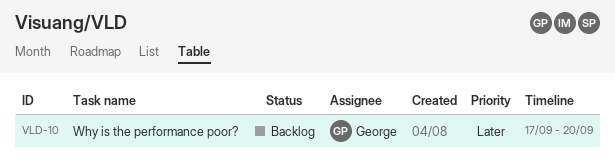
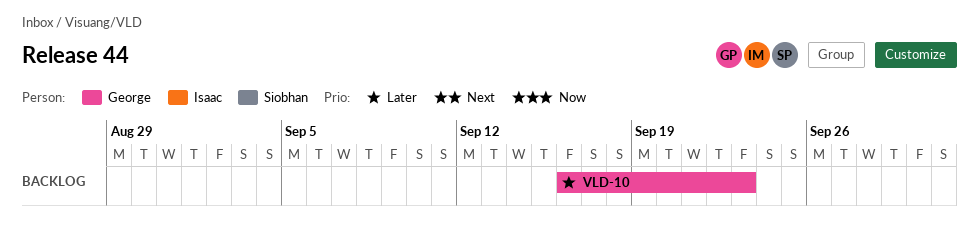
VLD-10, start: Sep 17 -> Sep 16
VLD-10, due: Sep 20 -> Sep 23

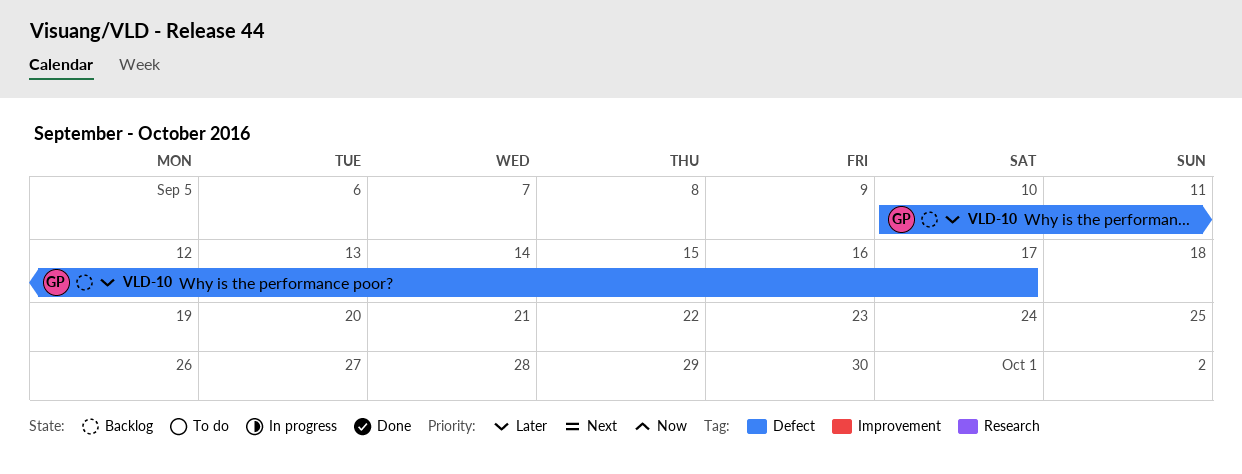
VLD-10, start: Sep 16 -> Sep 10
VLD-10, due: Sep 23 -> Sep 17

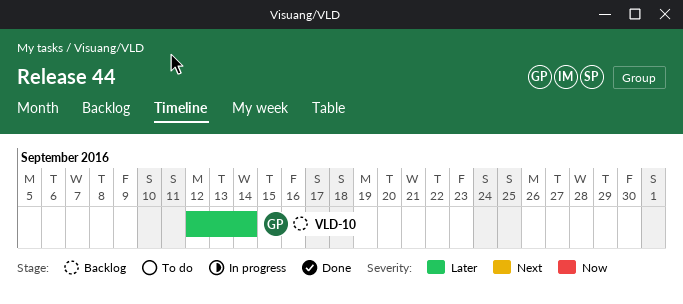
VLD-10, start: Sep 10 -> Sep 12
VLD-10, due: Sep 17 -> Sep 14

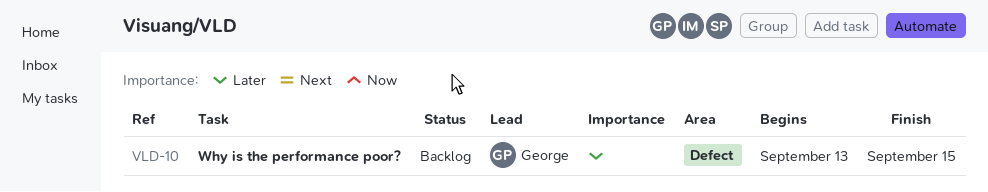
VLD-10, start: Sep 12 -> Sep 13
VLD-10, due: Sep 14 -> Sep 15

